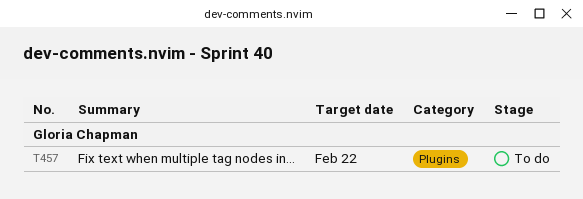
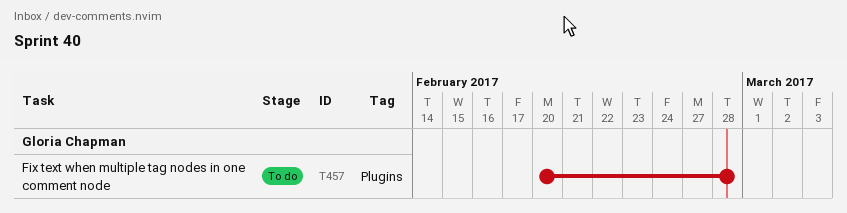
T457, due: Feb 22 -> Feb 28

